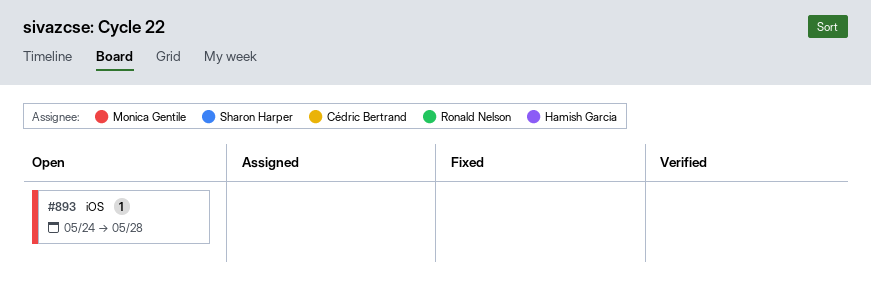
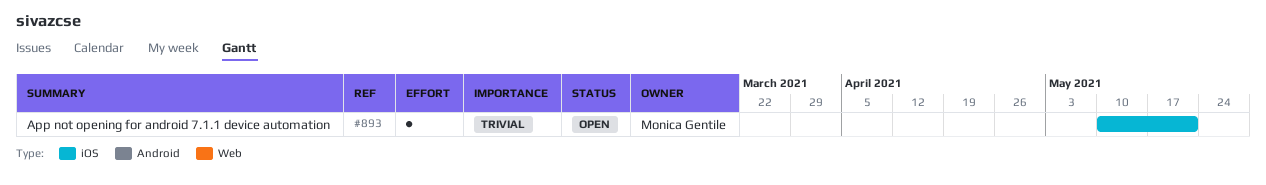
#893, start: May 24 -> May 10
#893, due: May 28 -> May 21

